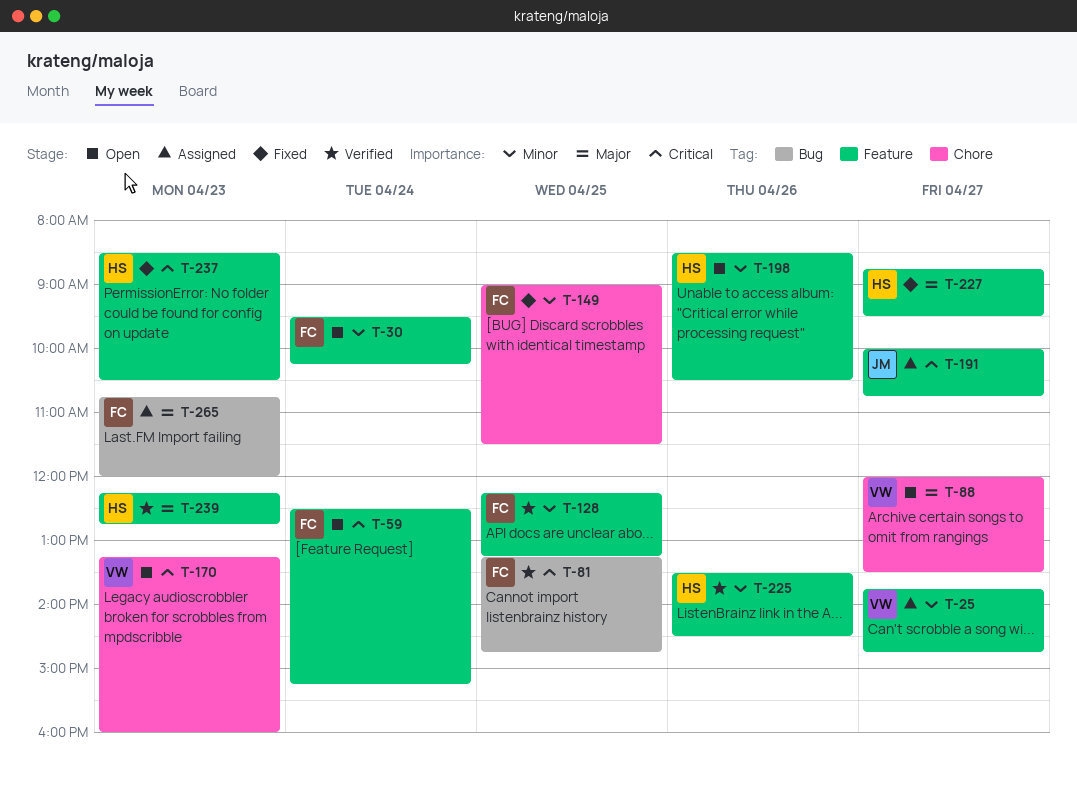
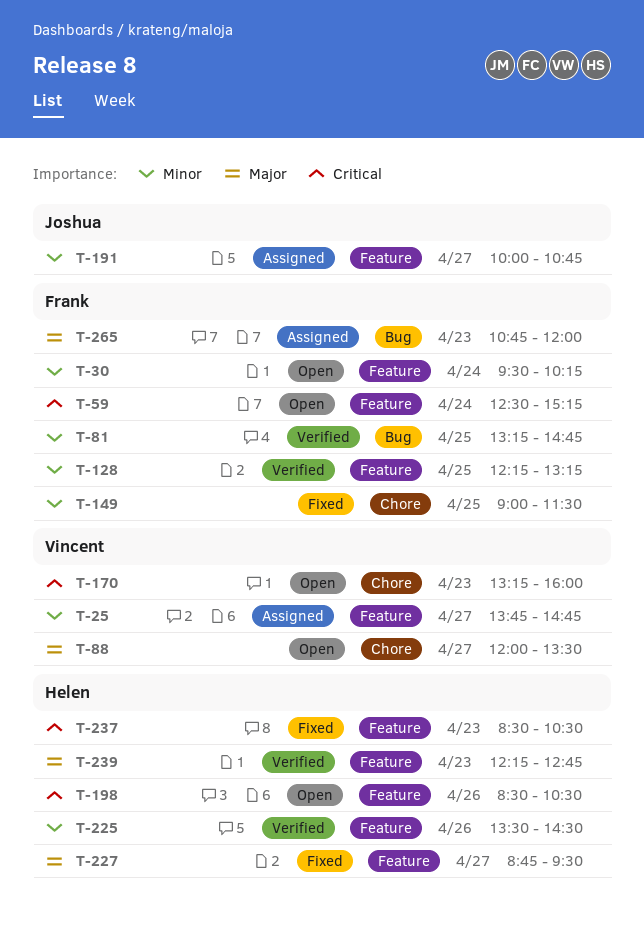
T-81, priority: Critical -> Minor
T-191, priority: Critical -> Minor
T-198, priority: Minor -> Critical

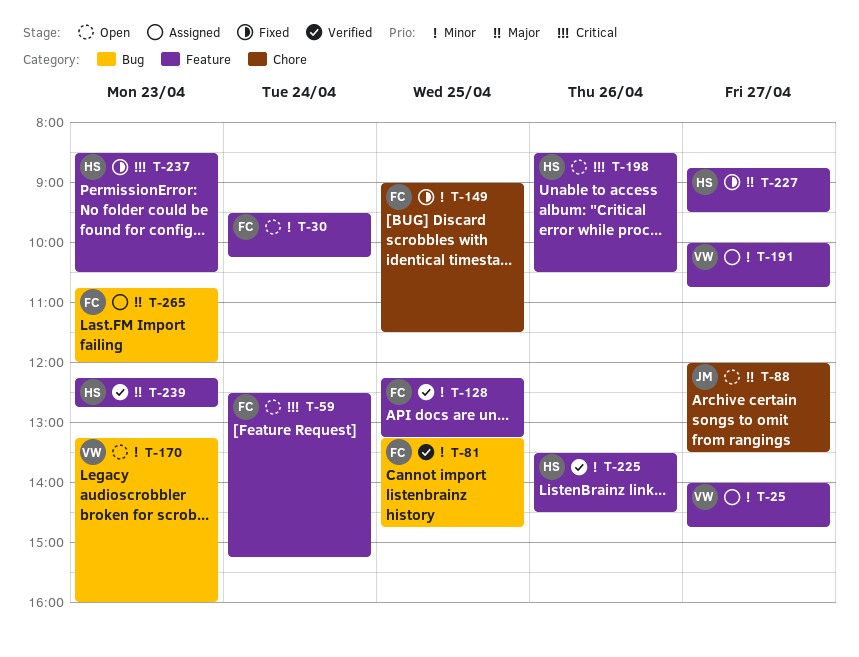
T-25, begins: 13:45 -> 14:00
T-88, owner: Vincent -> Joshua
T-170, priority: Critical -> Minor
T-170, label: Chore -> Bug
T-191, owner: Joshua -> Vincent

